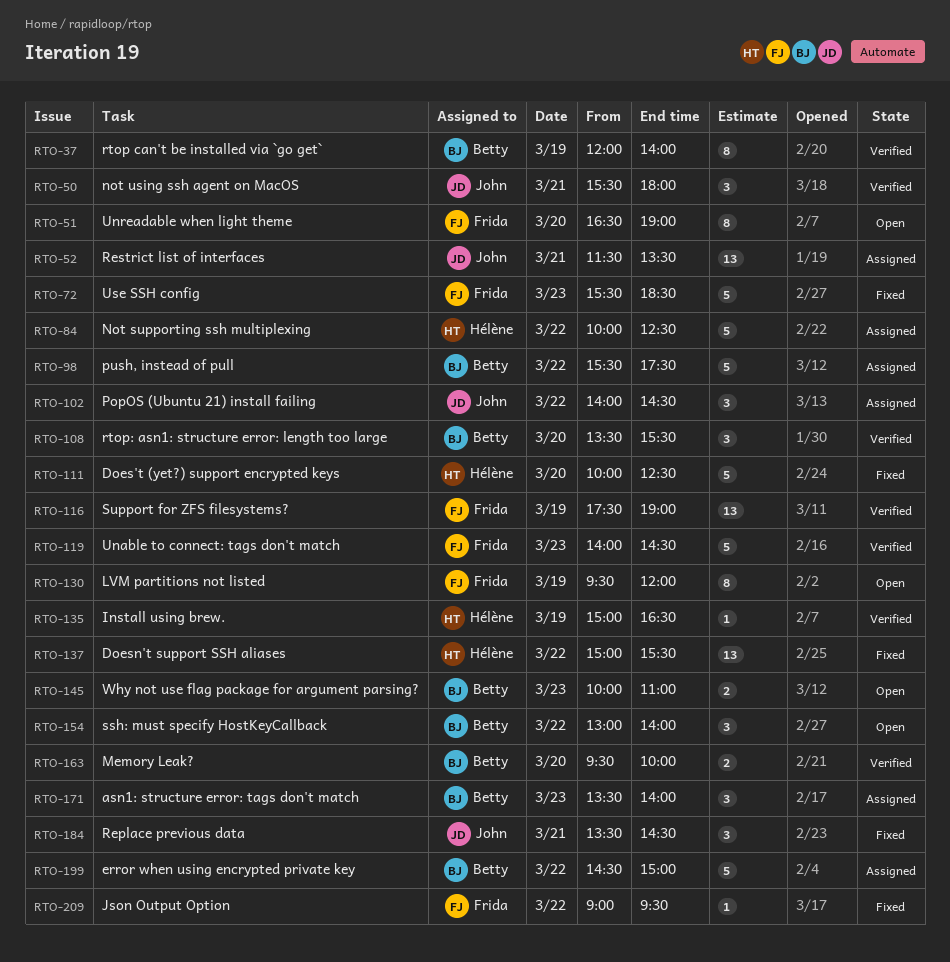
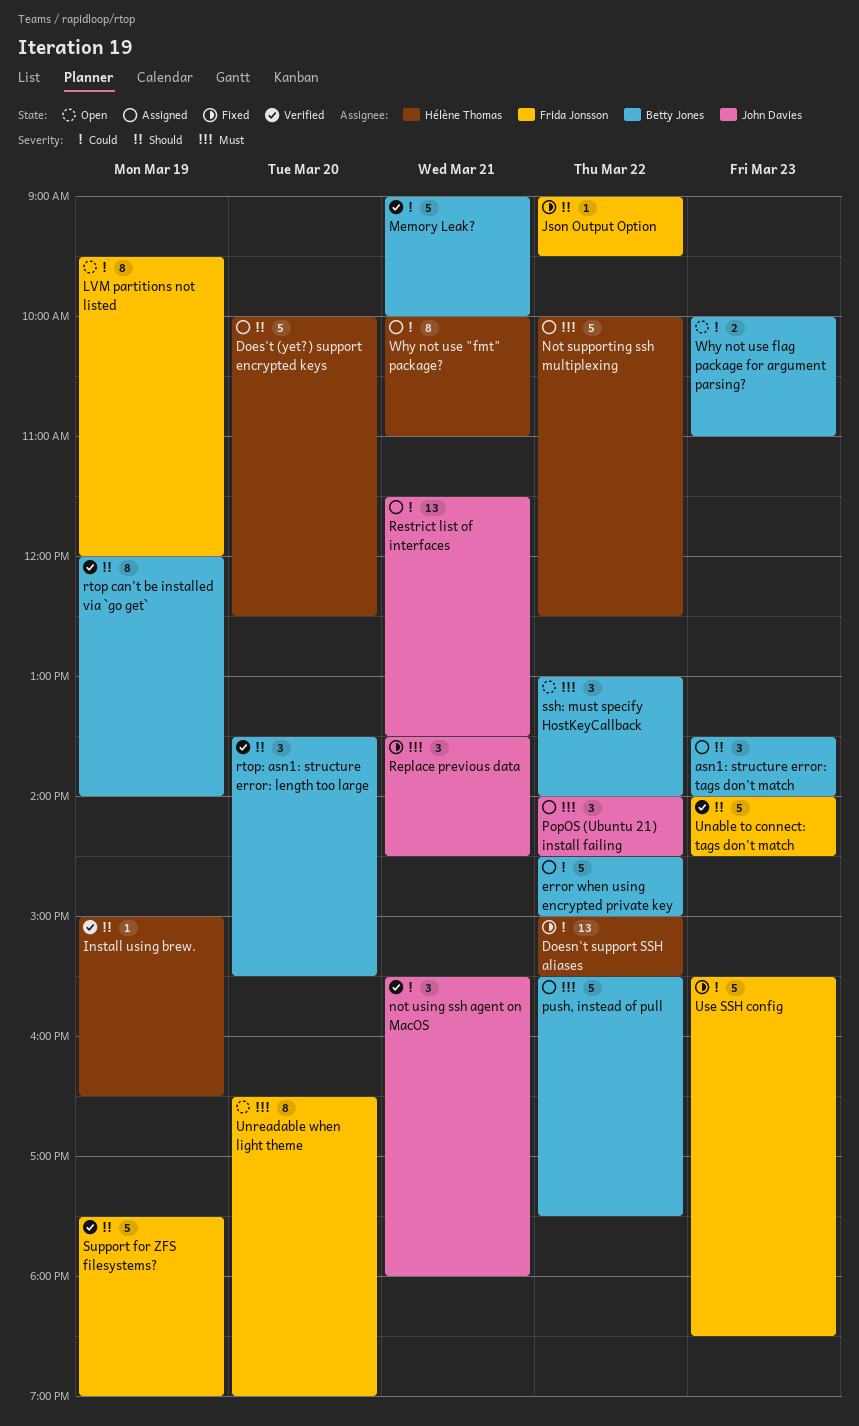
Does't (yet?) support encrypted keys, status: Fixed -> Assigned
Memory Leak?, estimate: 2 -> 5
Memory Leak?, day: Mar 20 -> Mar 21
Memory Leak?, begins: 09:30 -> 09:00
Support for ZFS filesystems?, estimate: 13 -> 5
Why not use "fmt" package?: none -> present

